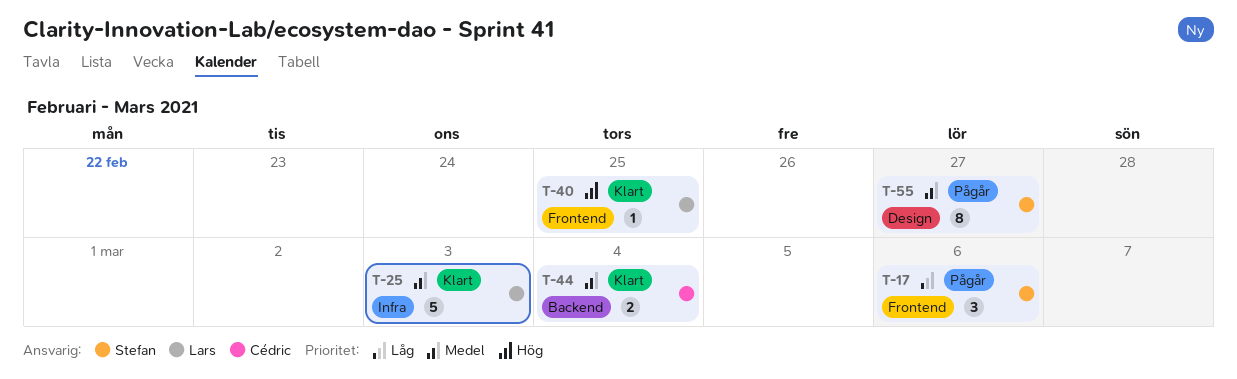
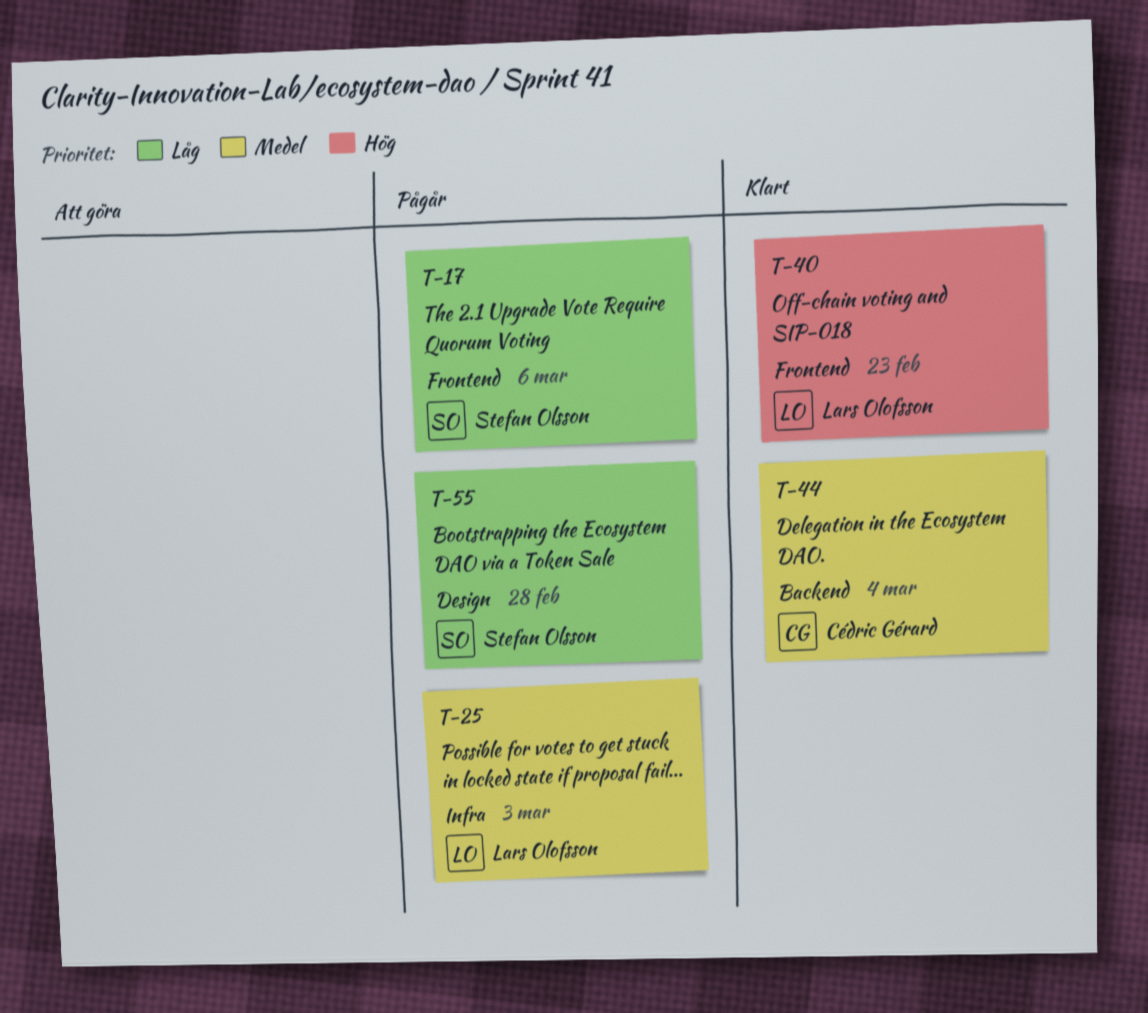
T-25, status: Klart -> Pågår
T-40, due: Feb 25 -> Feb 23
T-55, priority: Medel -> Låg
T-55, due: Feb 27 -> Feb 28

